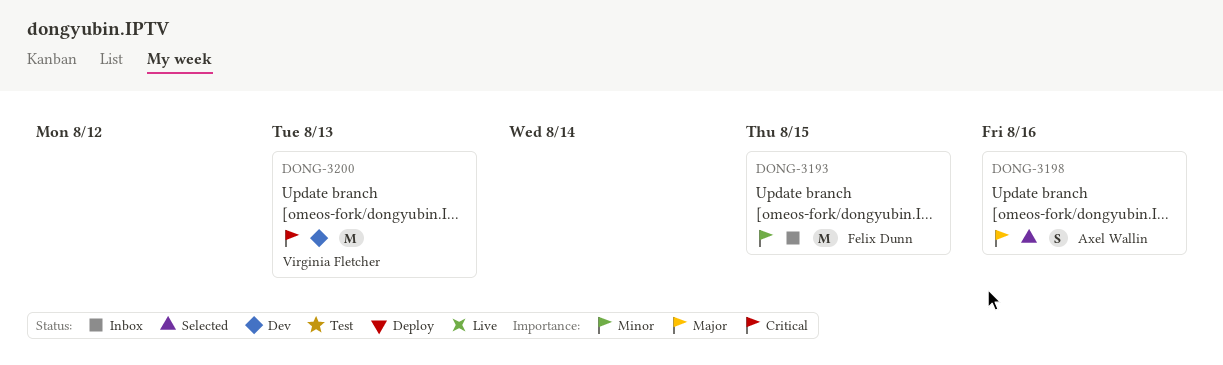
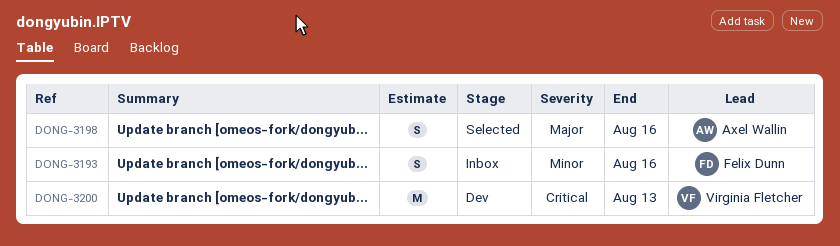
DONG-3193, estimate: M -> S
DONG-3193, due: Aug 15 -> Aug 16

